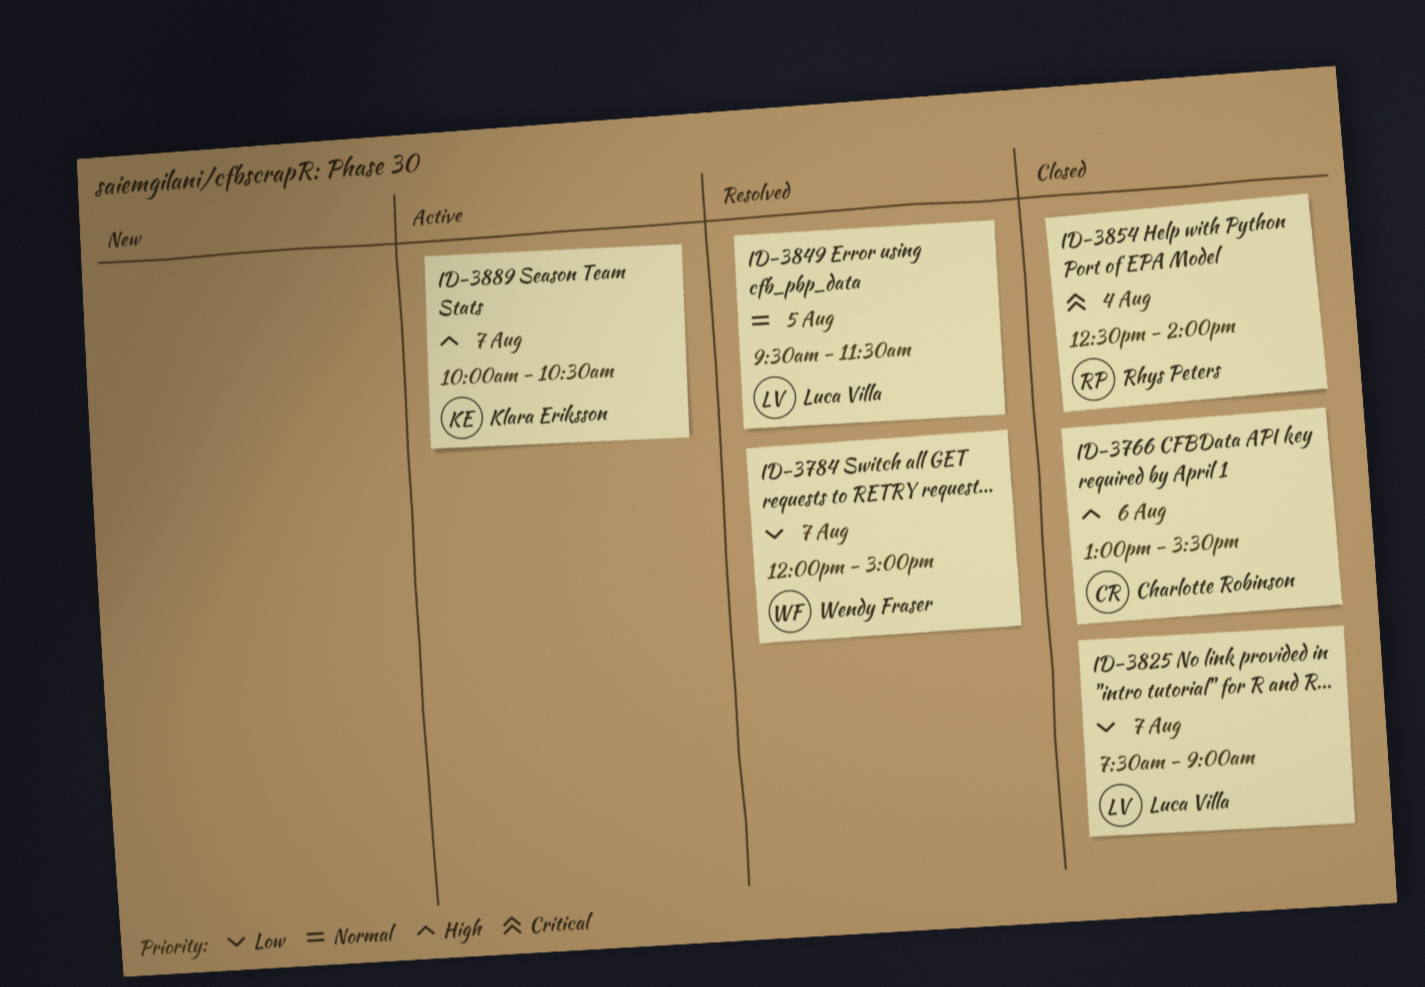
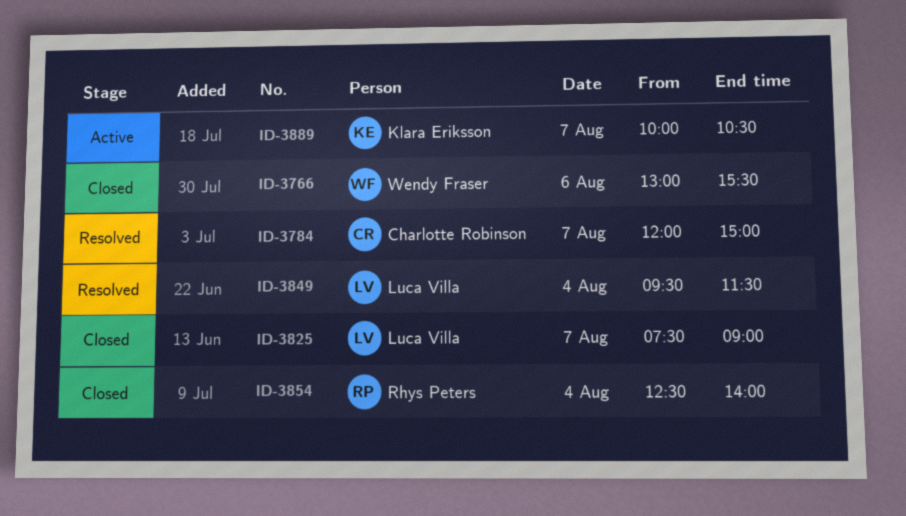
ID-3766, owner: Charlotte Robinson -> Wendy Fraser
ID-3784, owner: Wendy Fraser -> Charlotte Robinson
ID-3849, day: Aug 5 -> Aug 4

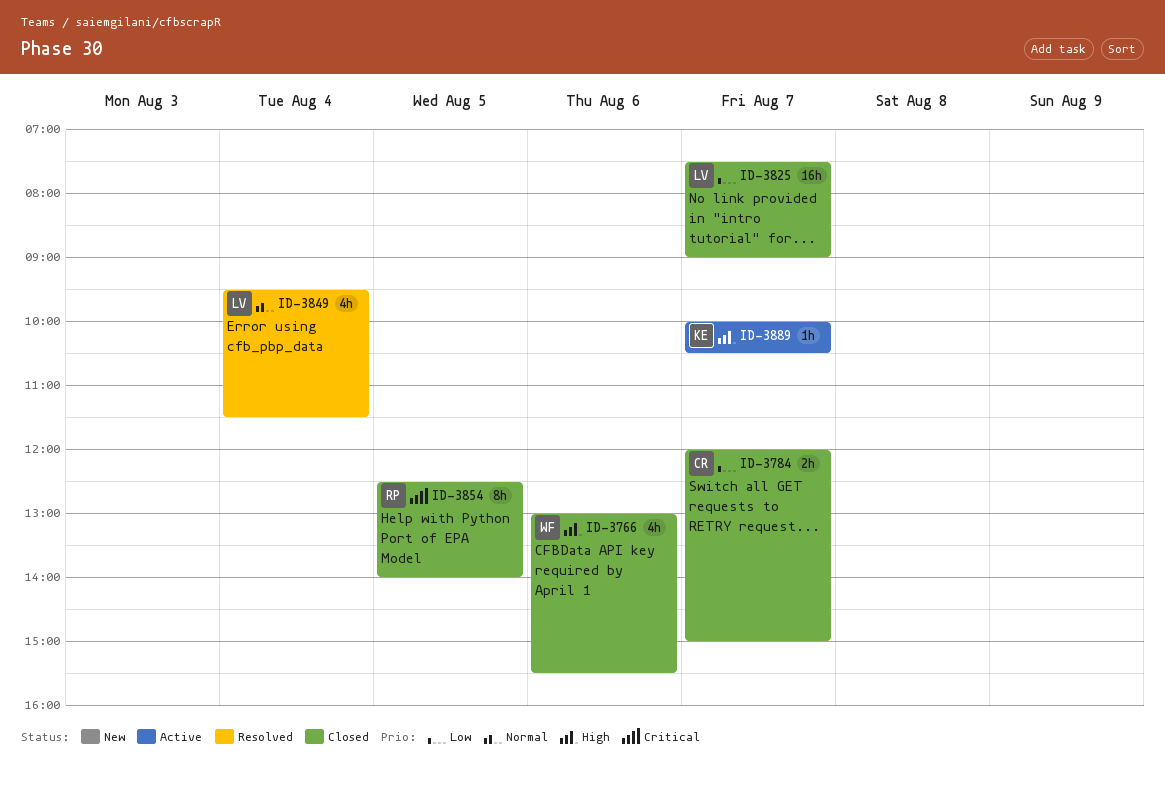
ID-3784, status: Resolved -> Closed
ID-3854, day: Aug 4 -> Aug 5

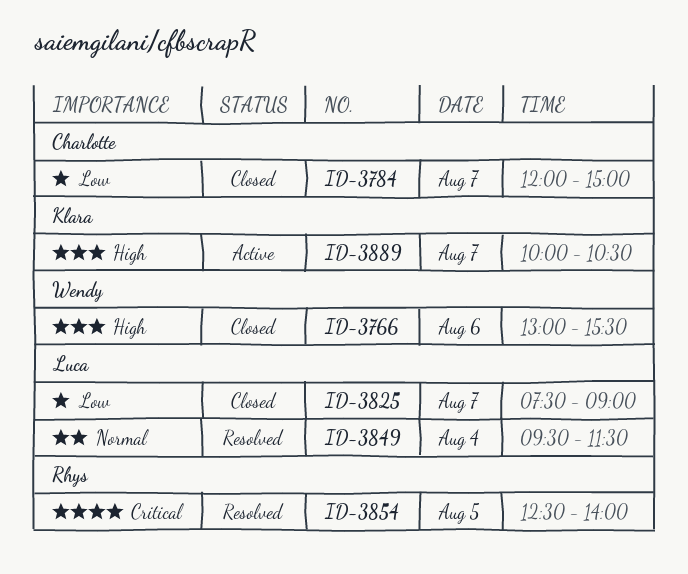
ID-3854, status: Closed -> Resolved

